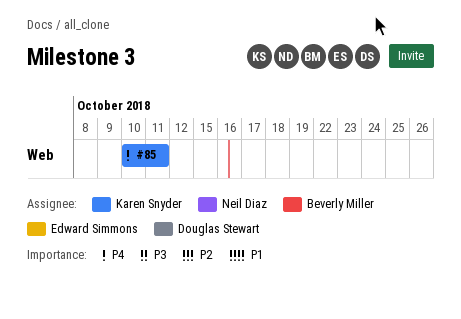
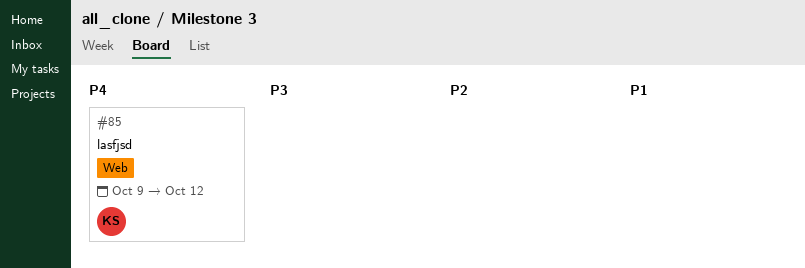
#85, start: Oct 10 -> Oct 9
#85, due: Oct 11 -> Oct 12

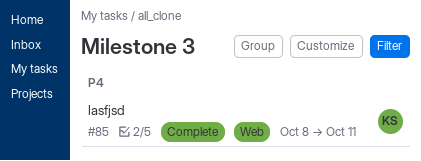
#85, start: Oct 9 -> Oct 8
#85, due: Oct 12 -> Oct 11

